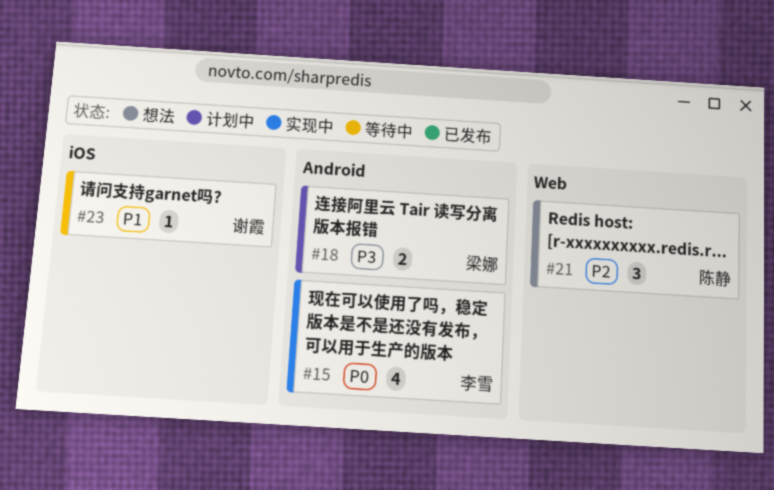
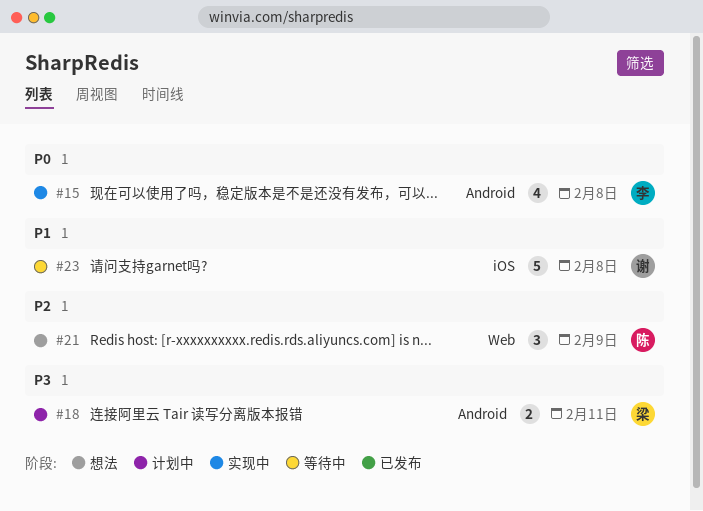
#23, estimate: 1 -> 5

